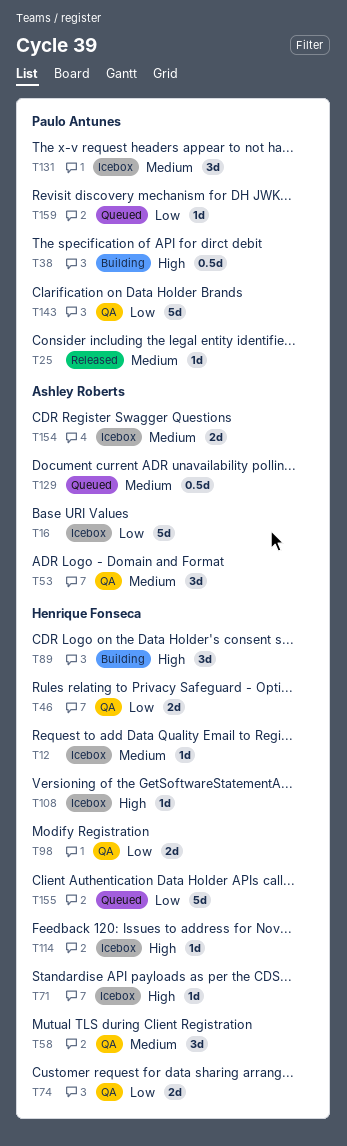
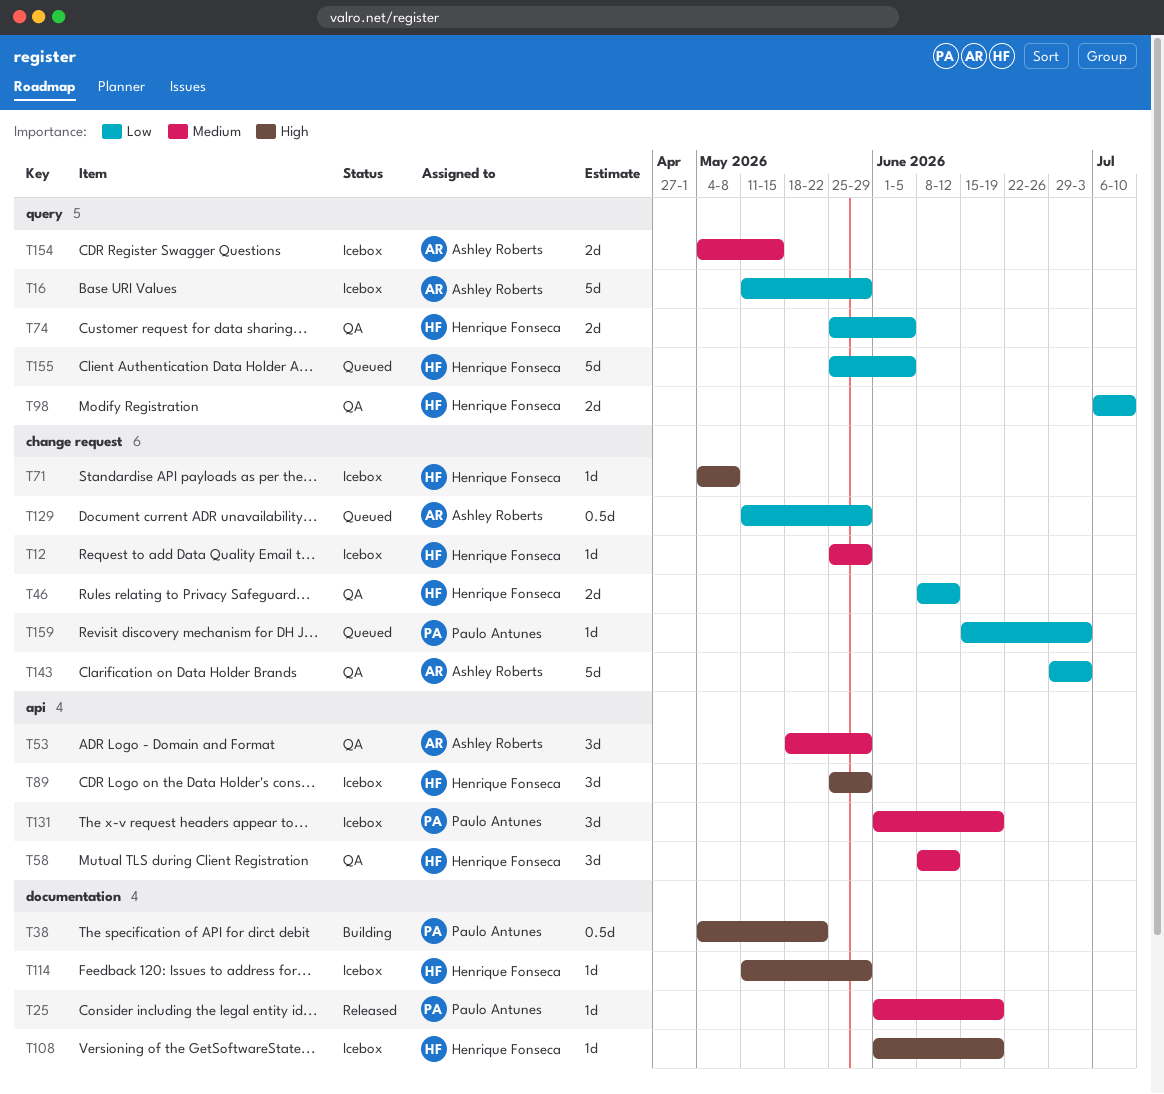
T89, status: Building -> Icebox
T129, priority: Medium -> Low
T143, owner: Paulo Antunes -> Ashley Roberts

